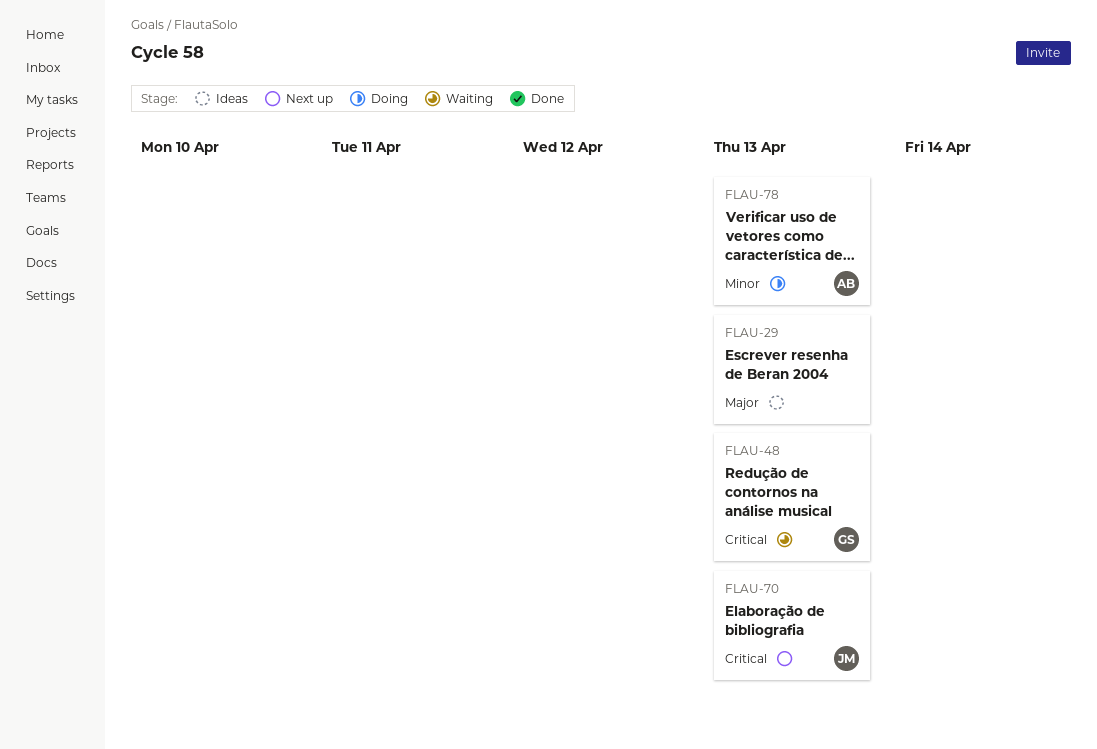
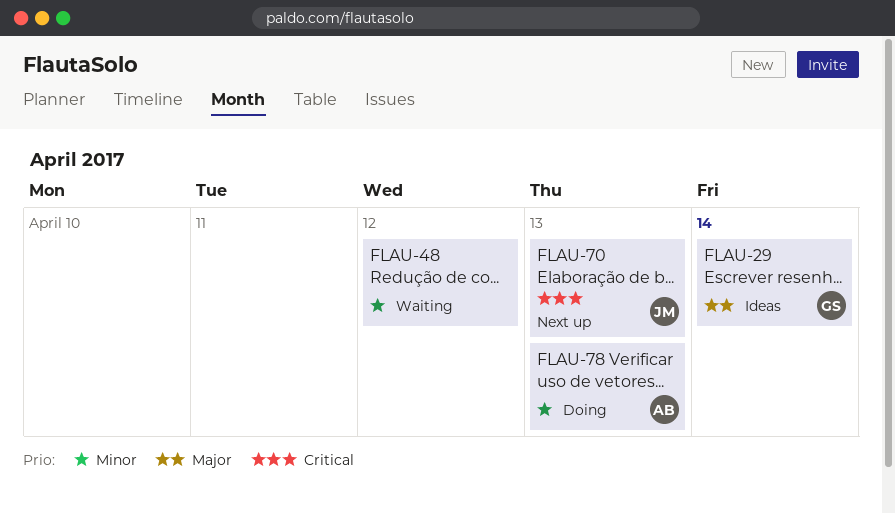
FLAU-29, owner: none -> GS
FLAU-29, due: Apr 13 -> Apr 14
FLAU-48, owner: GS -> none
FLAU-48, priority: Critical -> Minor
FLAU-48, due: Apr 13 -> Apr 12

